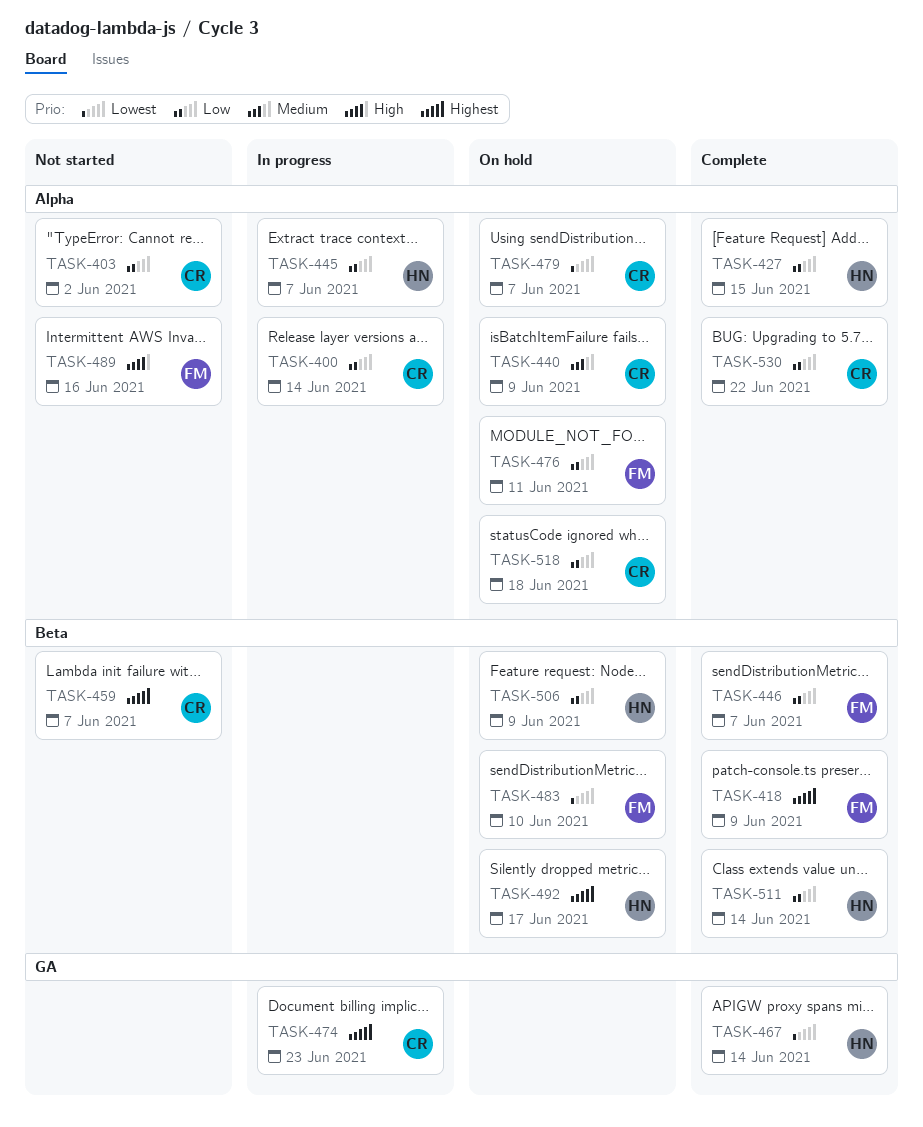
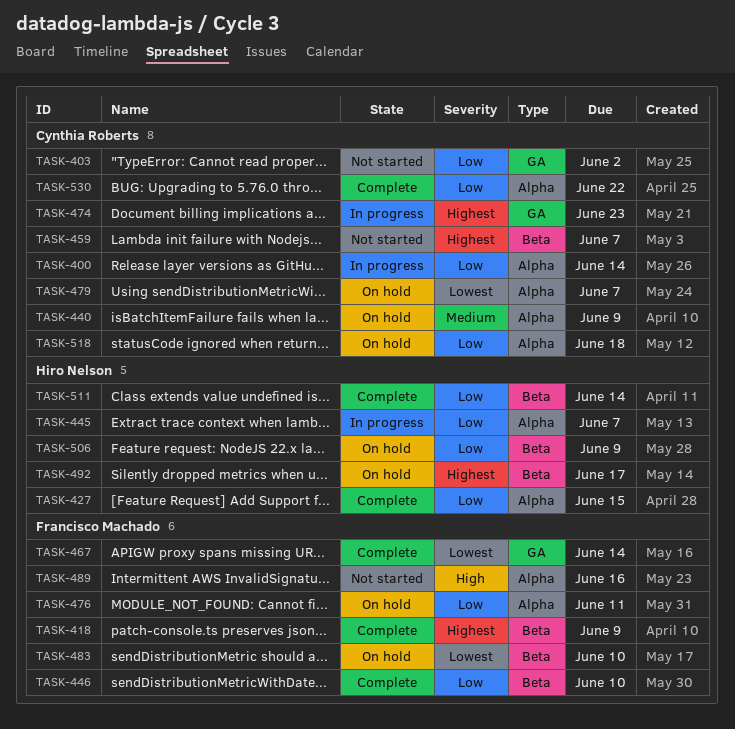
TASK-403, label: Alpha -> GA
TASK-446, due: Jun 7 -> Jun 10
TASK-467, owner: Hiro Nelson -> Francisco Machado

